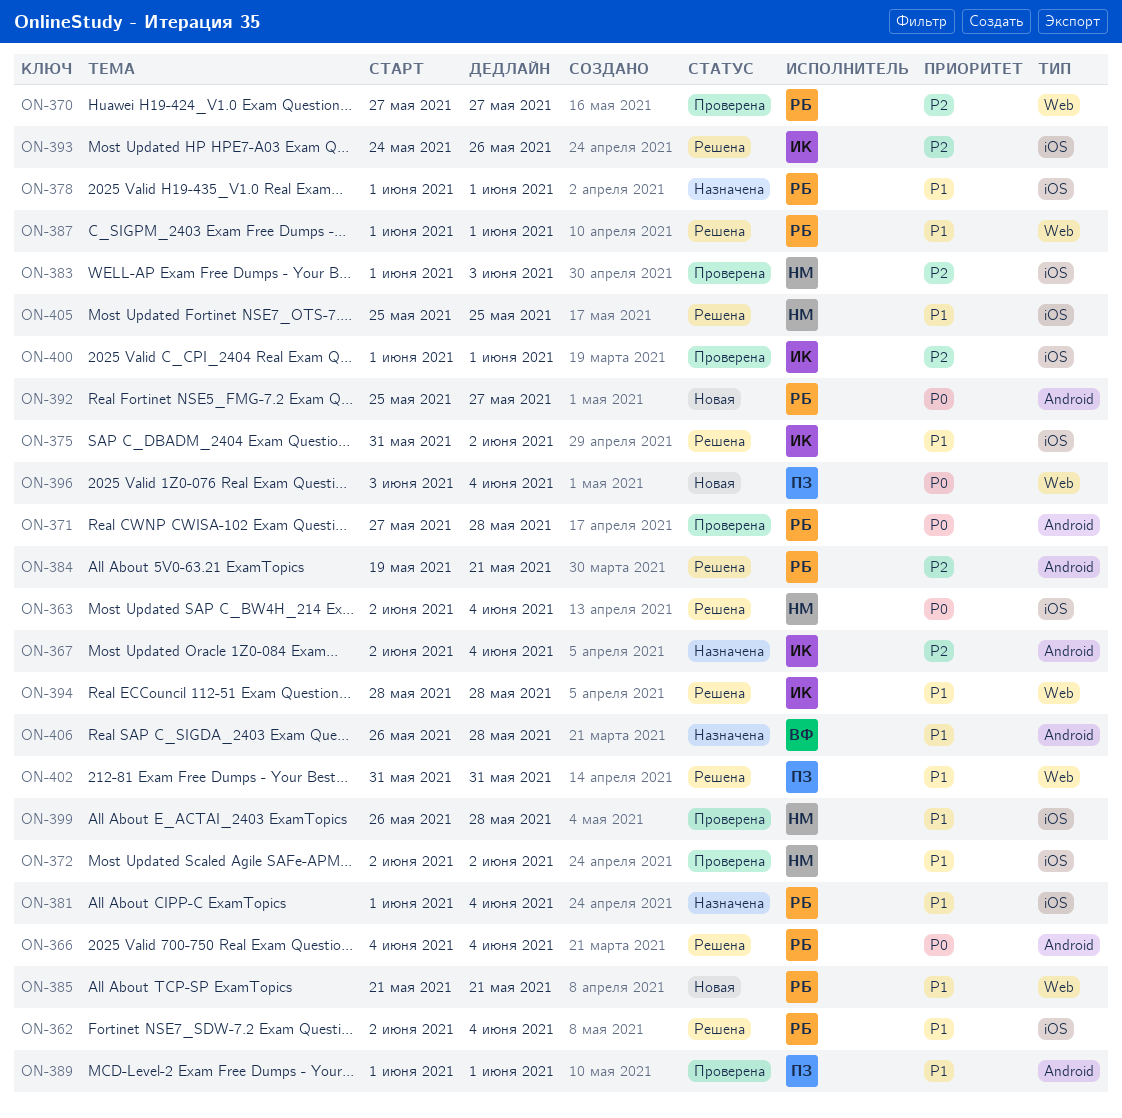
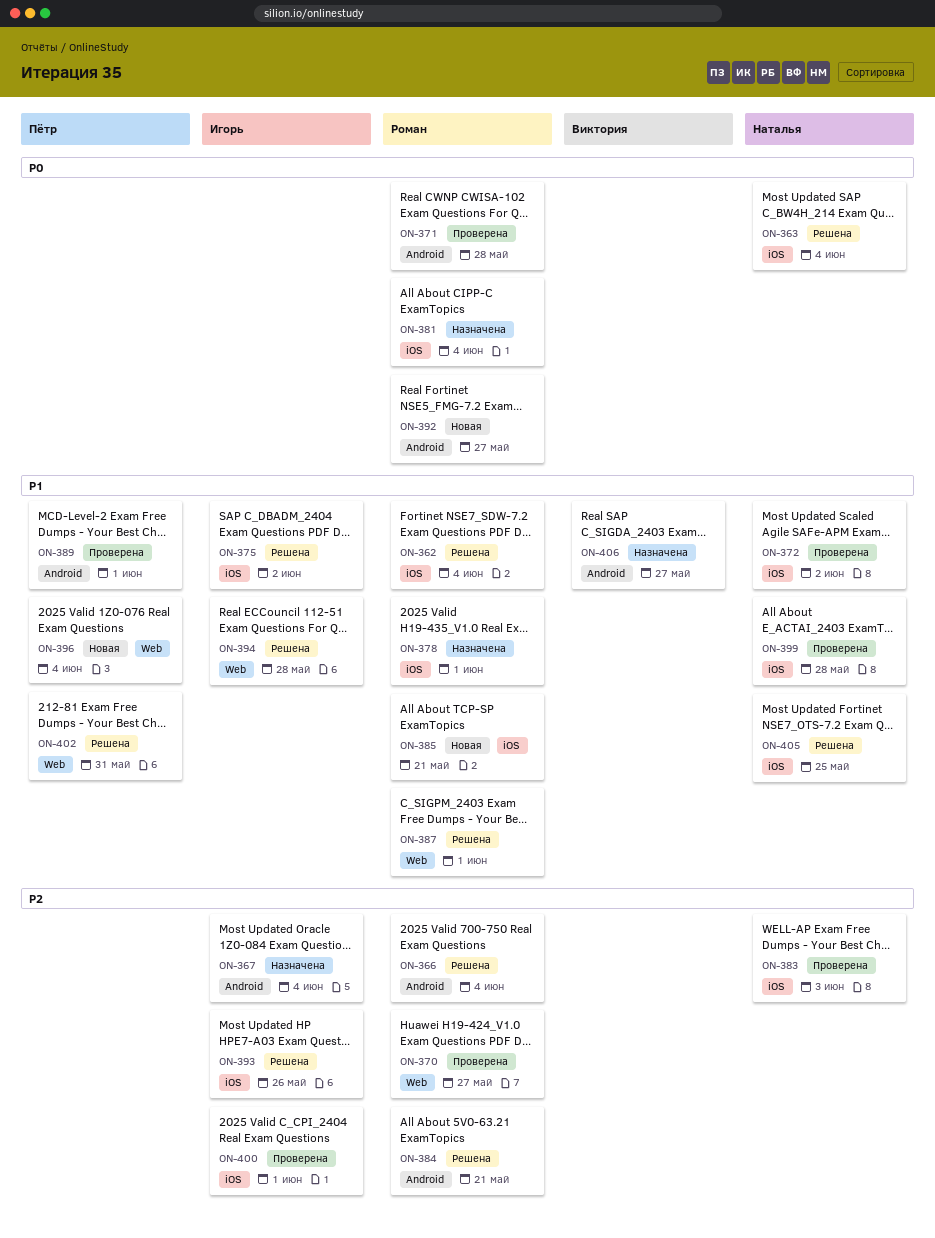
ON-366, priority: P0 -> P2
ON-381, priority: P1 -> P0
ON-385, label: Web -> iOS
ON-396, priority: P0 -> P1
ON-406, due: May 28 -> May 27

